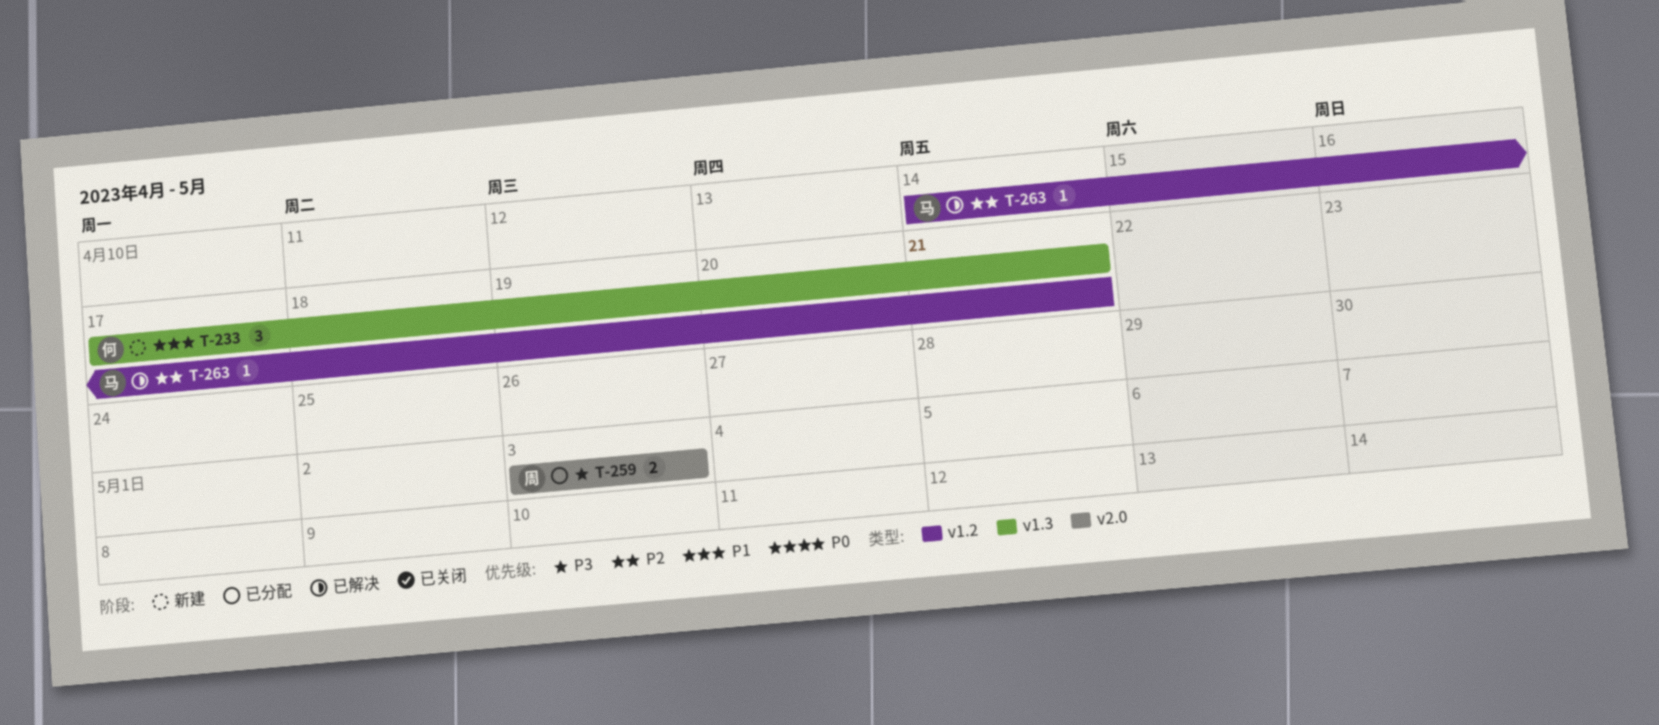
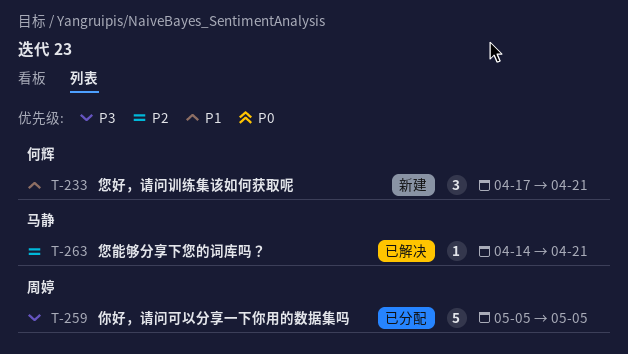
T-259, estimate: 2 -> 5
T-259, start: May 3 -> May 5
T-259, due: May 3 -> May 5

